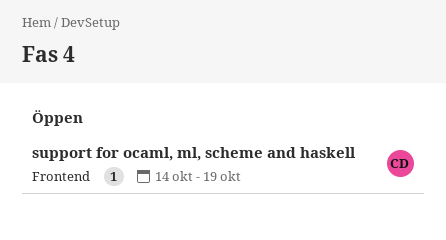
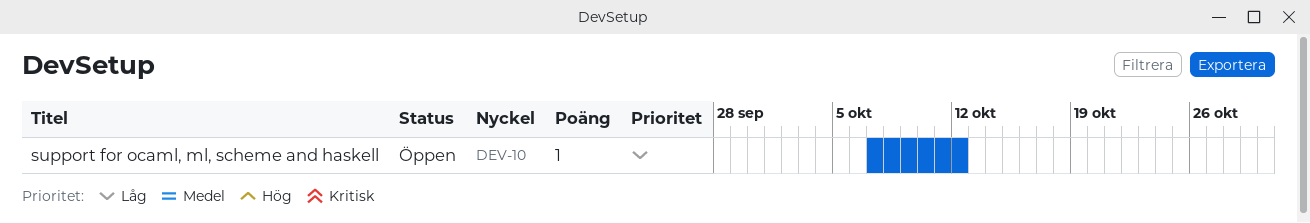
support for ocaml, ml, scheme and haskell, start: Oct 14 -> Oct 7
support for ocaml, ml, scheme and haskell, due: Oct 19 -> Oct 12

